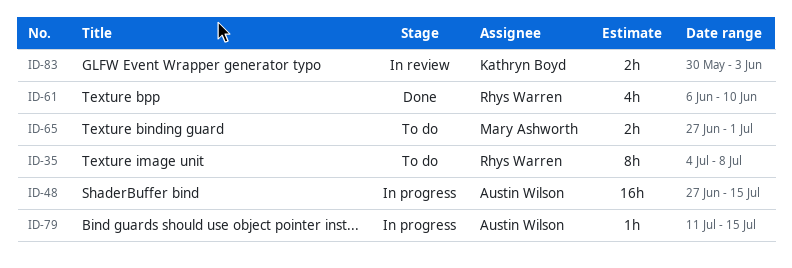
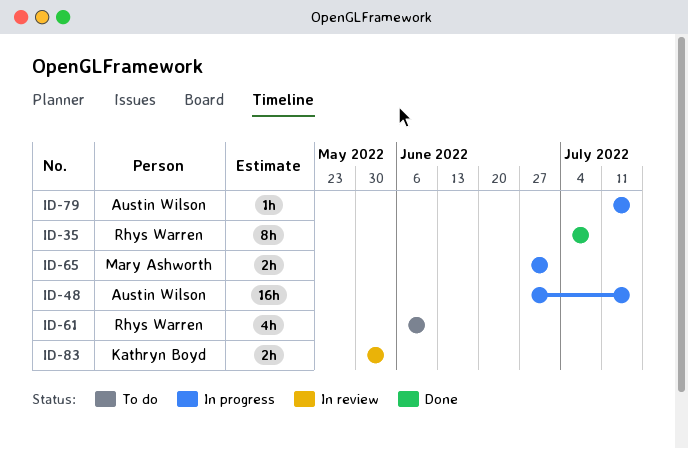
ID-35, status: To do -> Done
ID-61, status: Done -> To do
ID-65, status: To do -> In progress

